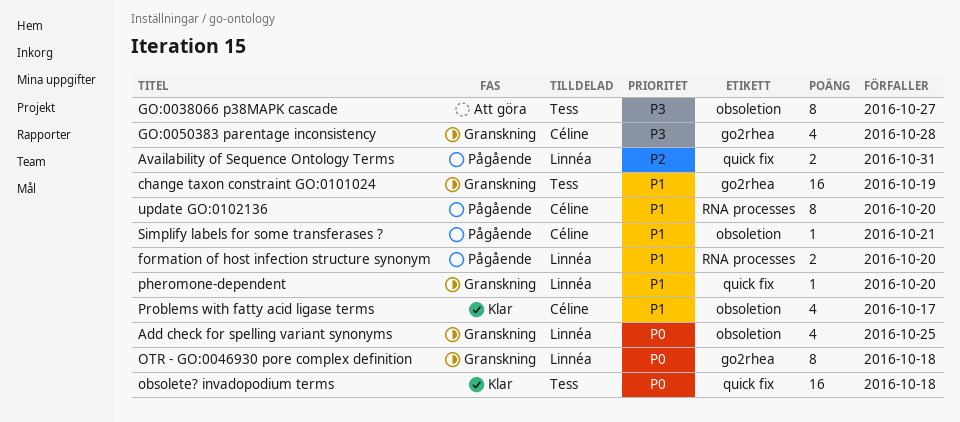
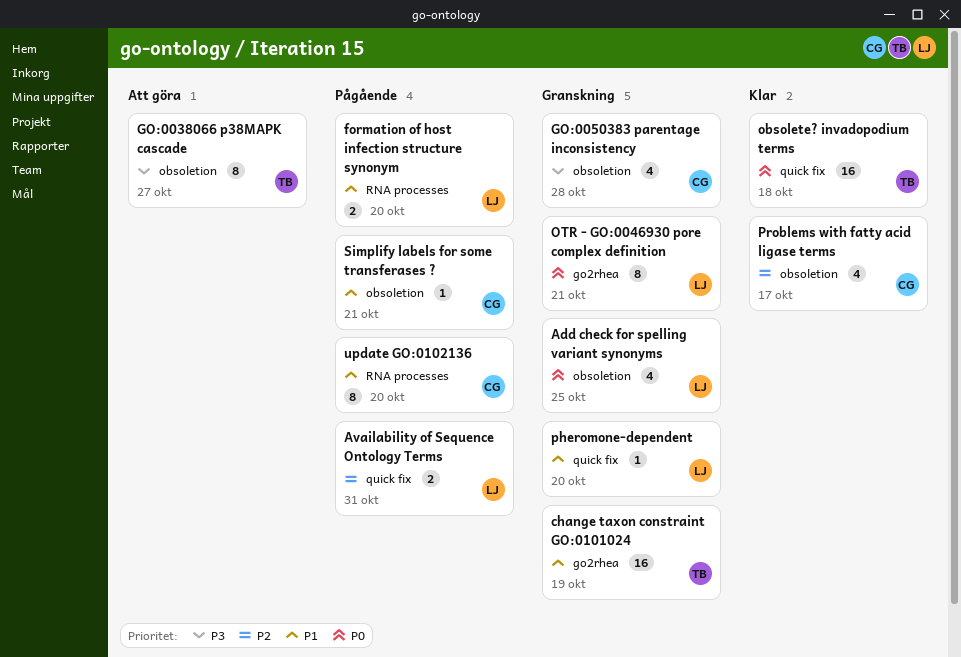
GO:0050383 parentage inconsistency, label: go2rhea -> obsoletion
OTR - GO:0046930 pore complex definition, due: Oct 18 -> Oct 21
Problems with fatty acid ligase terms, priority: P1 -> P2

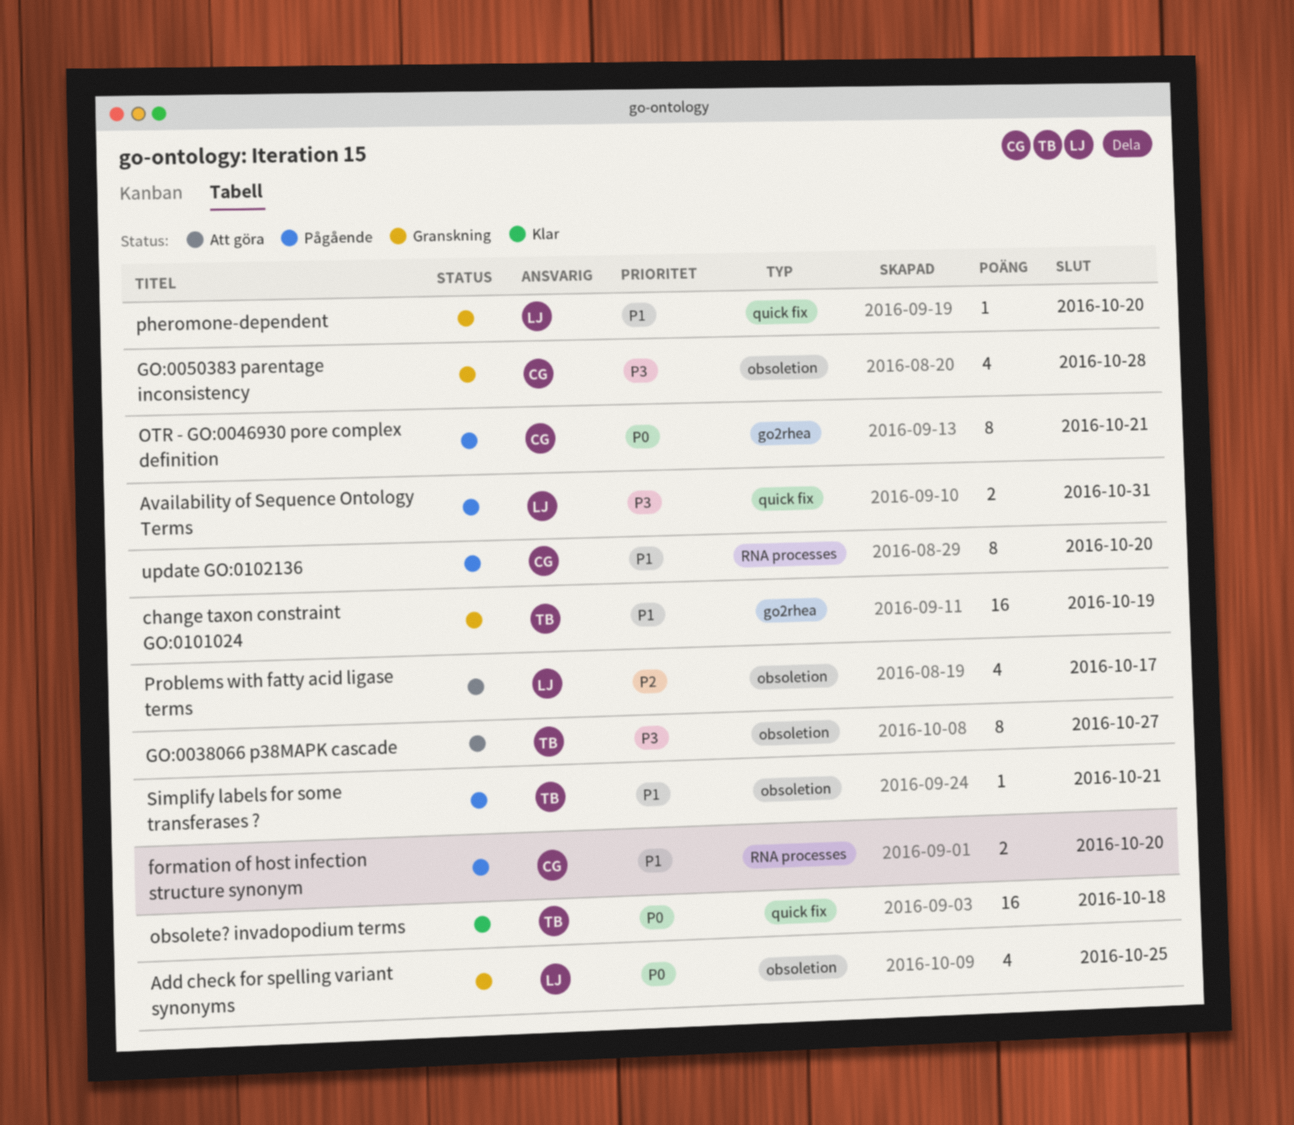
Availability of Sequence Ontology Terms, priority: P2 -> P3
formation of host infection structure synonym, owner: LJ -> CG
OTR - GO:0046930 pore complex definition, status: Granskning -> Pågående
OTR - GO:0046930 pore complex definition, owner: LJ -> CG
Problems with fatty acid ligase terms, status: Klar -> Att göra
Problems with fatty acid ligase terms, owner: CG -> LJ
Simplify labels for some transferases ?, owner: CG -> TB

